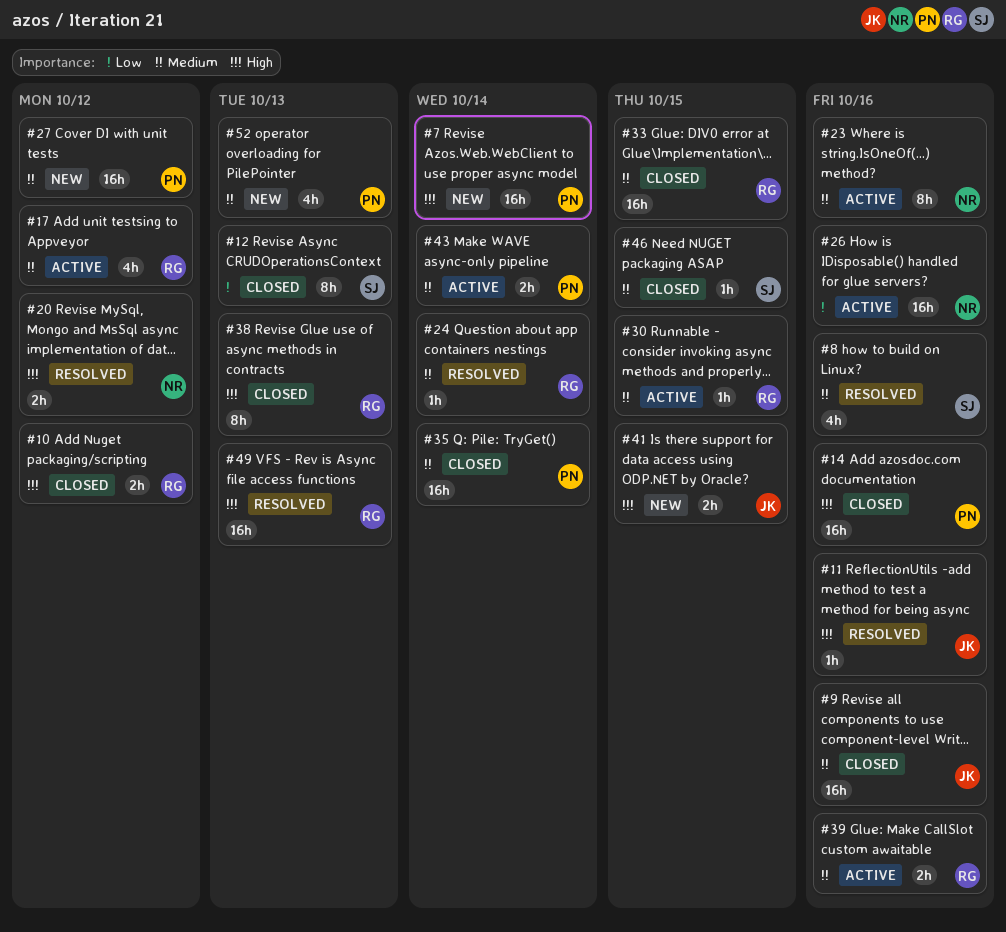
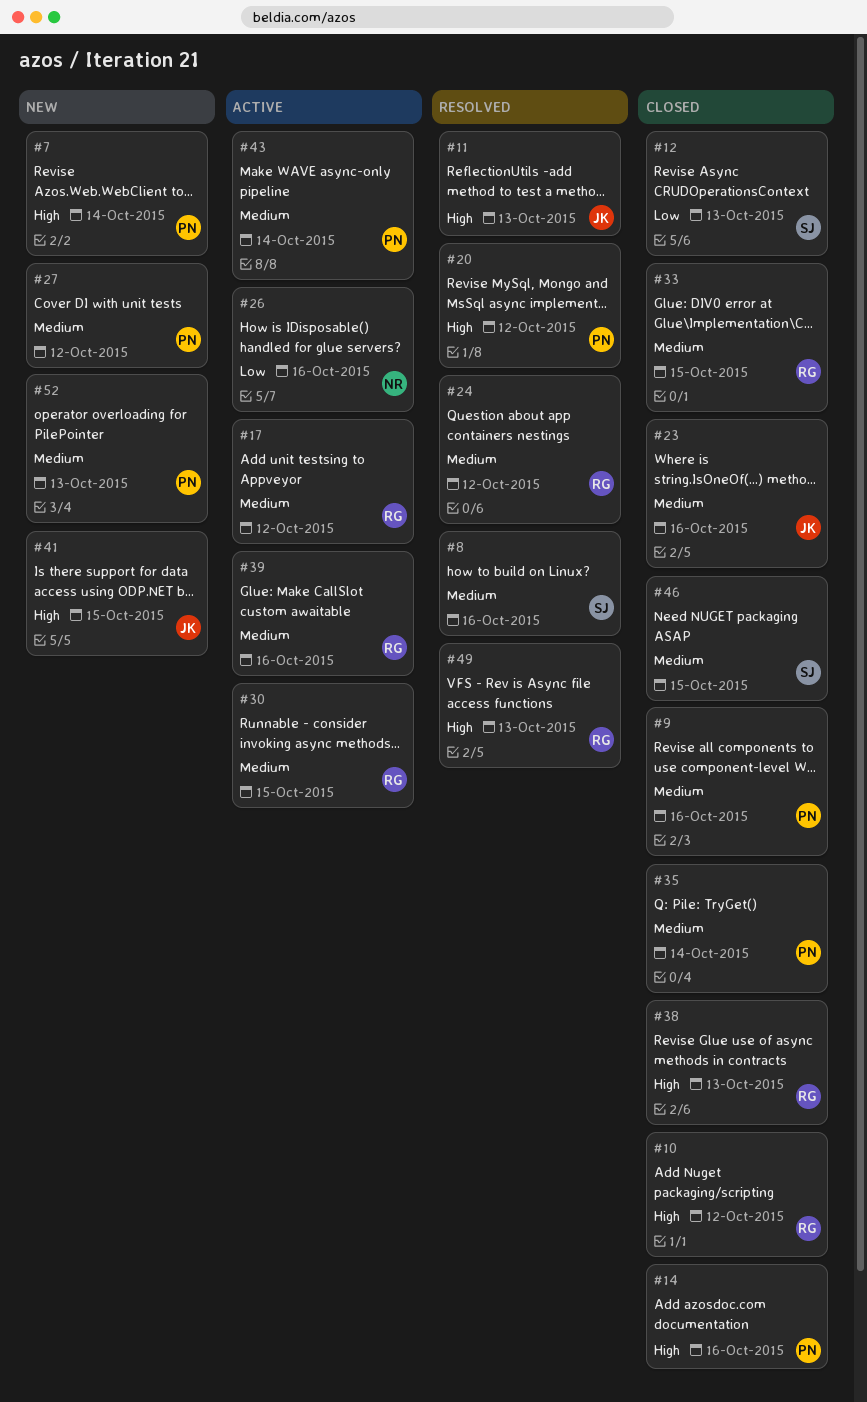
#9, owner: JK -> PN
#11, due: Oct 16 -> Oct 13
#20, owner: NR -> PN
#23, status: Active -> Closed
#23, owner: NR -> JK
#24, due: Oct 14 -> Oct 12

